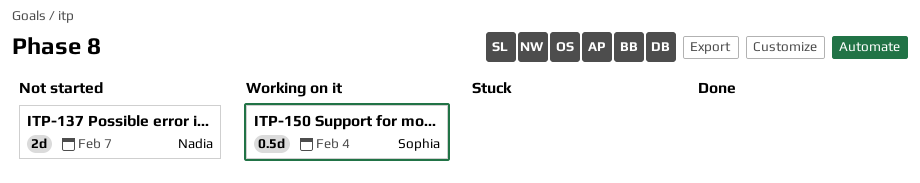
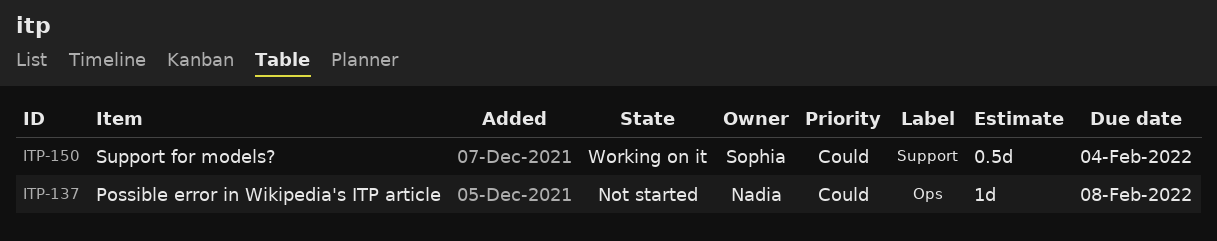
ITP-137, estimate: 2d -> 1d
ITP-137, due: Feb 7 -> Feb 8

